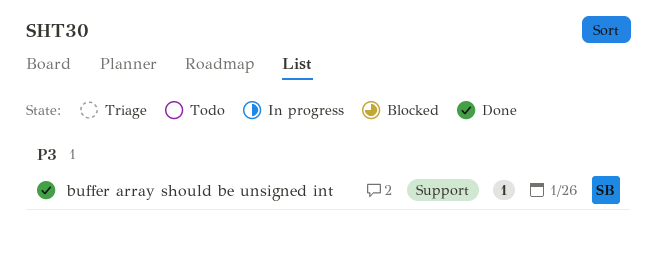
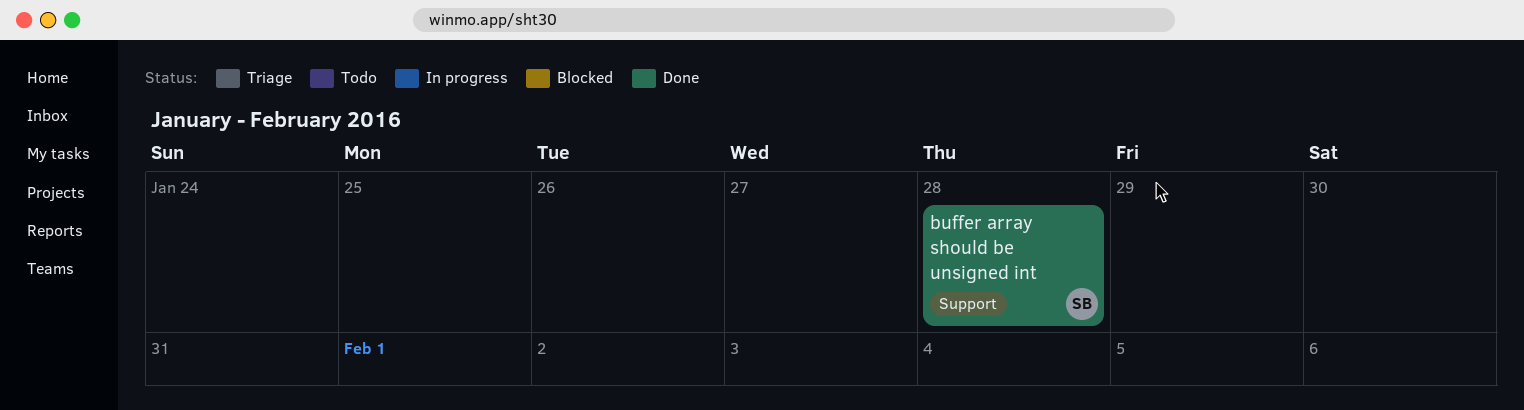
buffer array should be unsigned int, due: Jan 26 -> Jan 28

